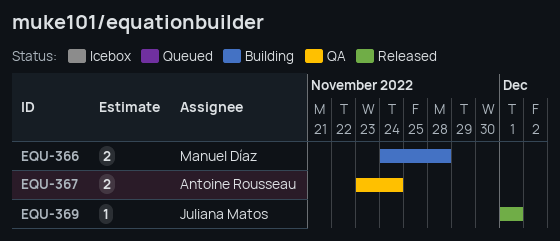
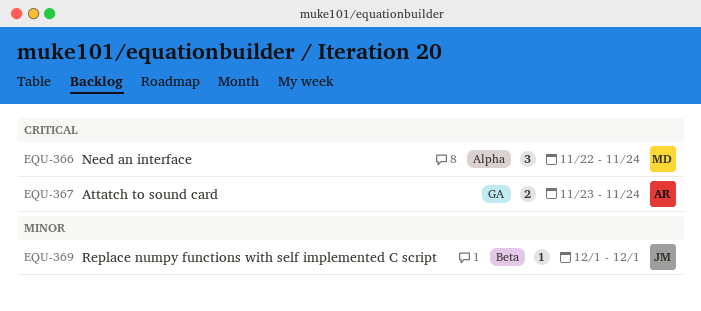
EQU-366, estimate: 2 -> 3
EQU-366, start: Nov 24 -> Nov 22
EQU-366, due: Nov 28 -> Nov 24

